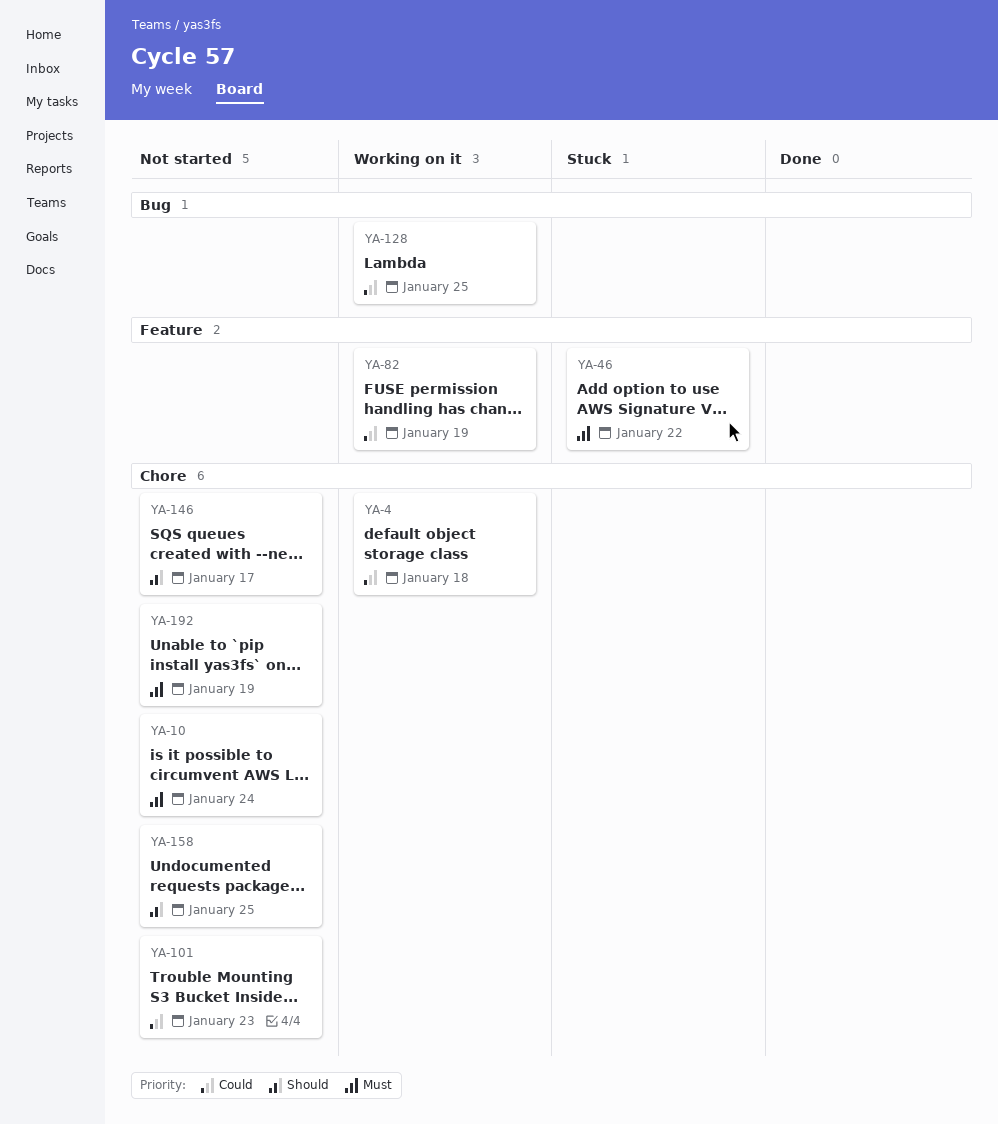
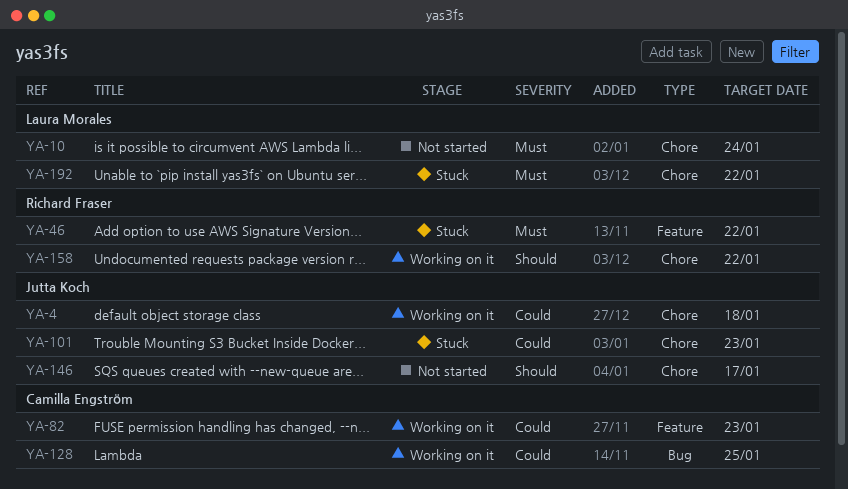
YA-82, due: Jan 19 -> Jan 23
YA-101, status: Not started -> Stuck
YA-158, status: Not started -> Working on it
YA-158, due: Jan 25 -> Jan 22
YA-192, status: Not started -> Stuck
YA-192, due: Jan 19 -> Jan 22

